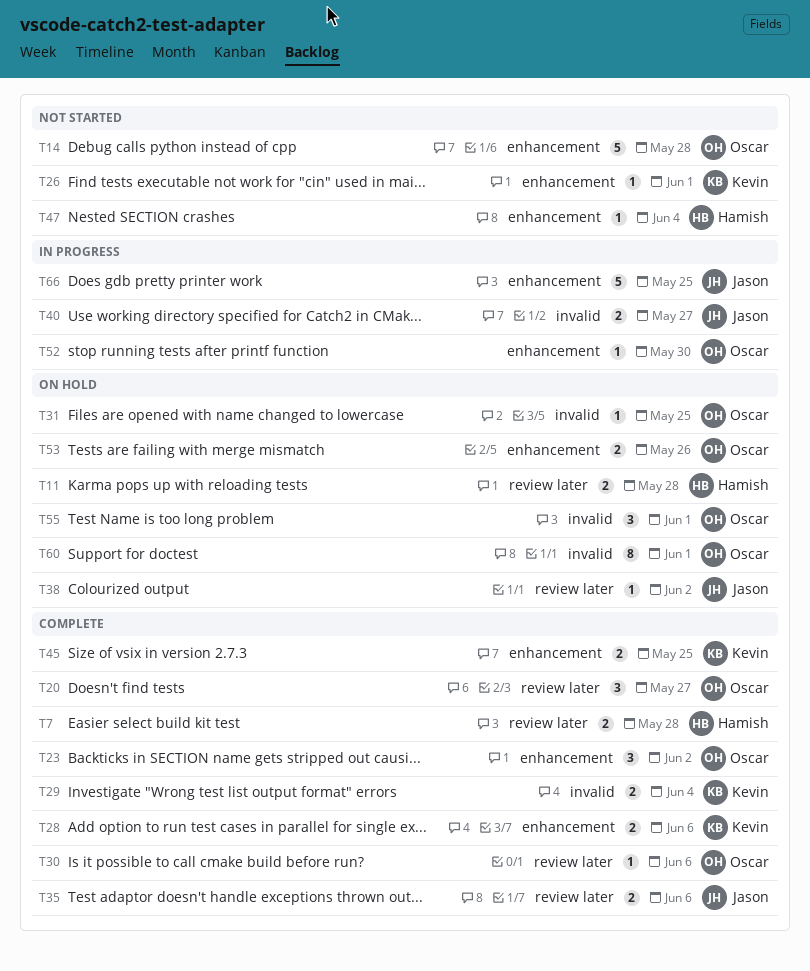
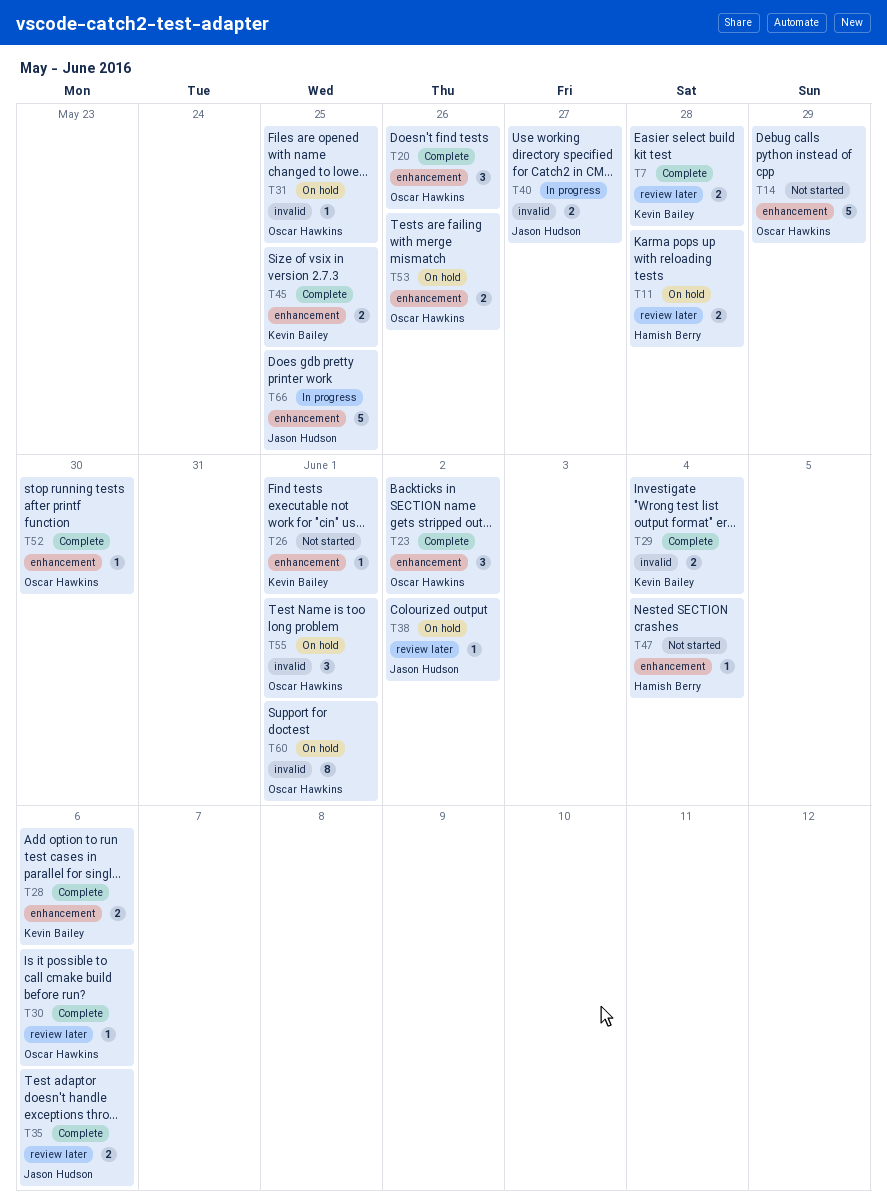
T7, owner: Hamish Berry -> Kevin Bailey
T14, due: May 28 -> May 29
T20, label: review later -> enhancement
T20, due: May 27 -> May 26
T52, status: In progress -> Complete

